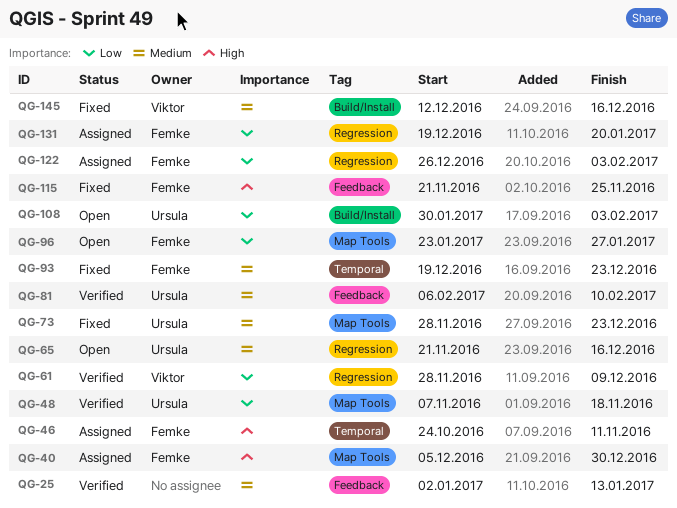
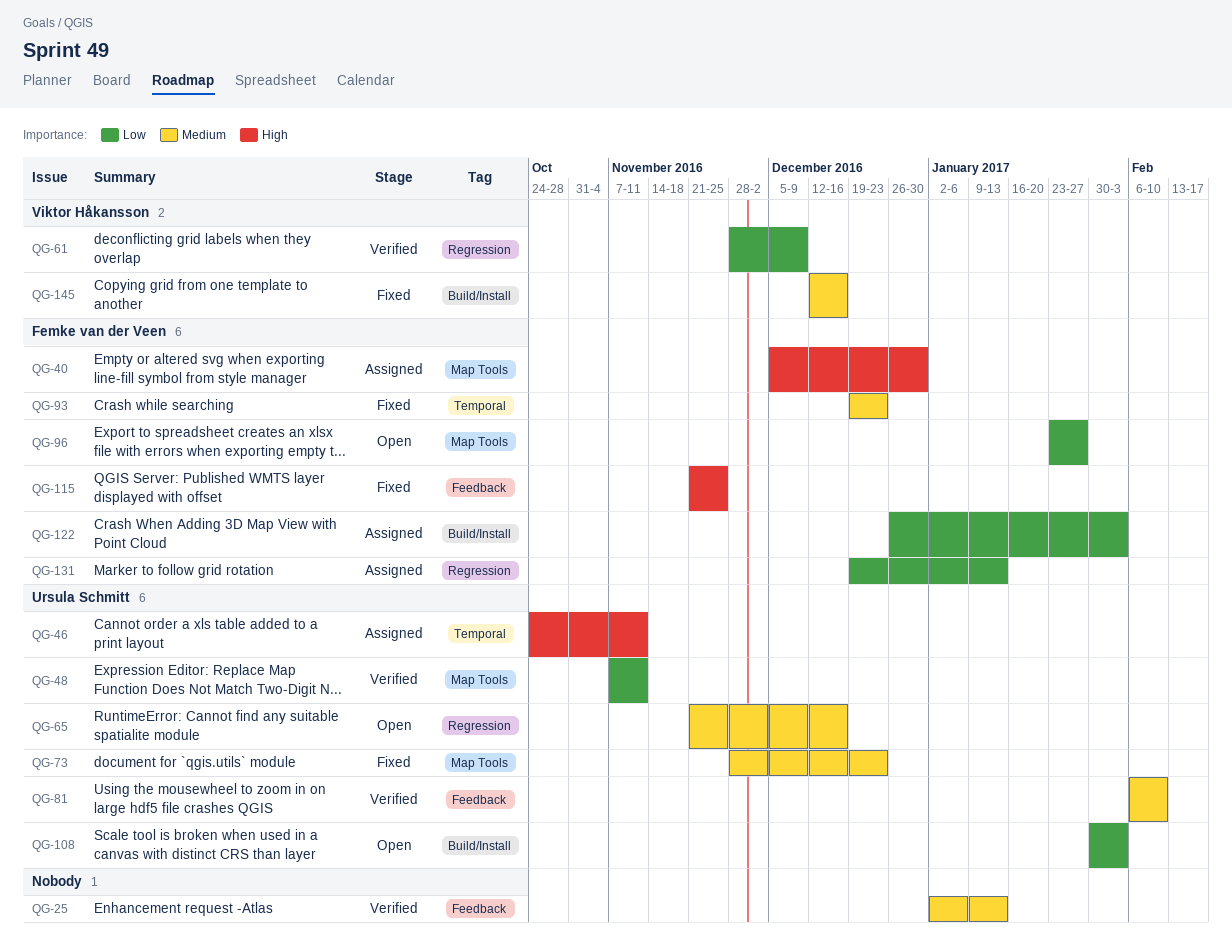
QG-46, owner: Femke van der Veen -> Ursula Schmitt
QG-48, due: Nov 18 -> Nov 11
QG-122, label: Regression -> Build/Install
QG-131, due: Jan 20 -> Jan 13

